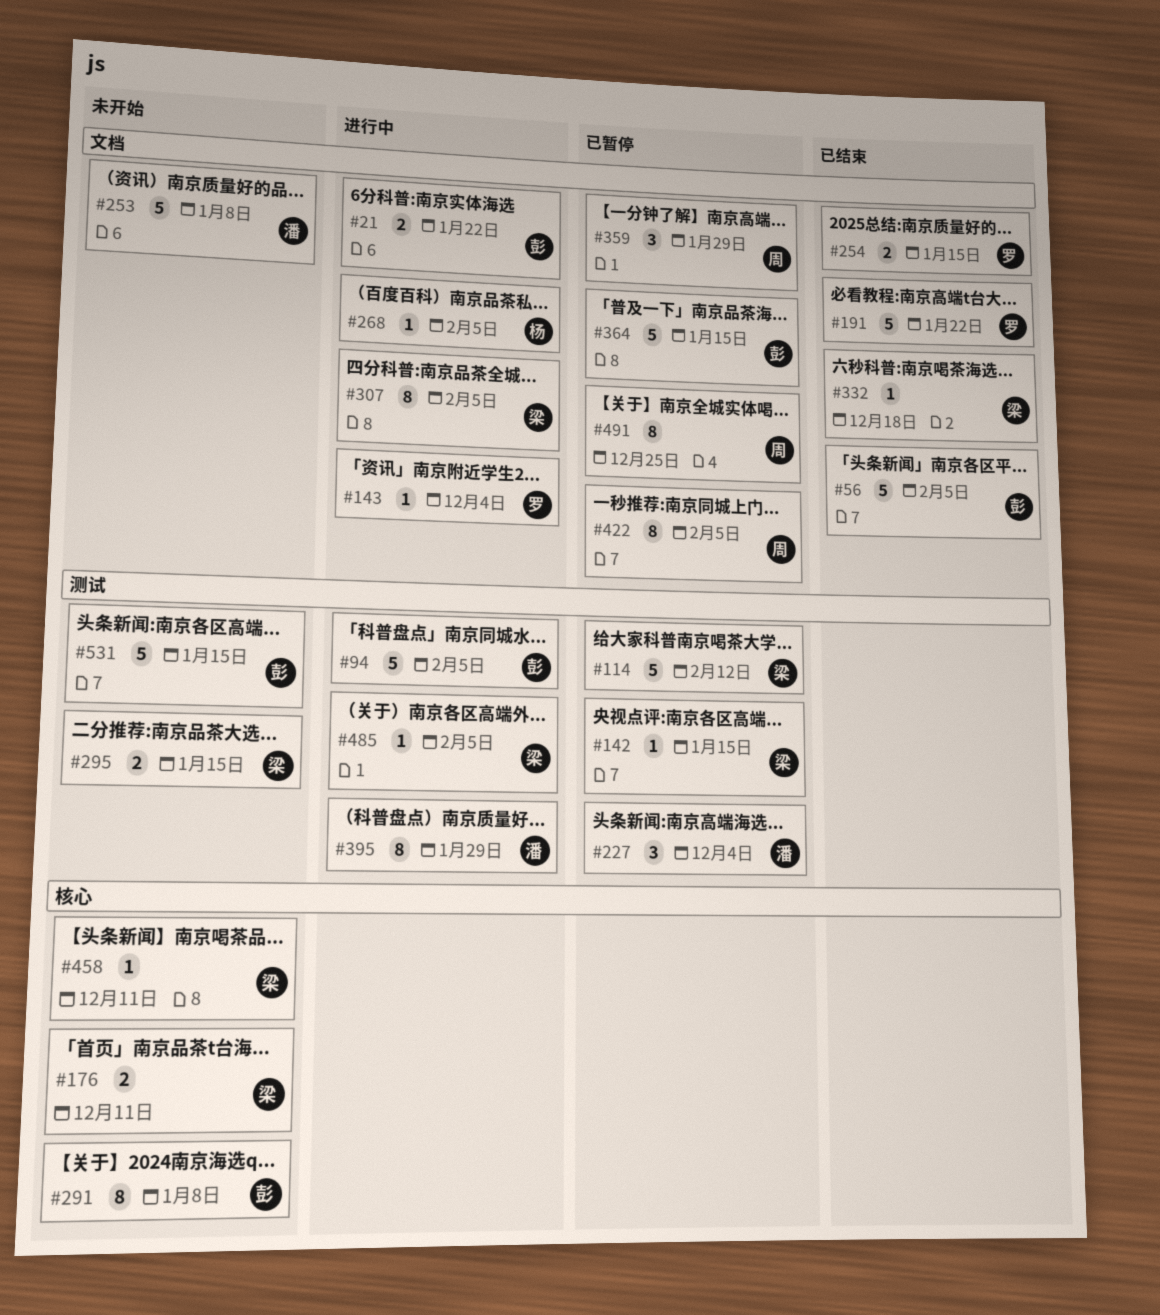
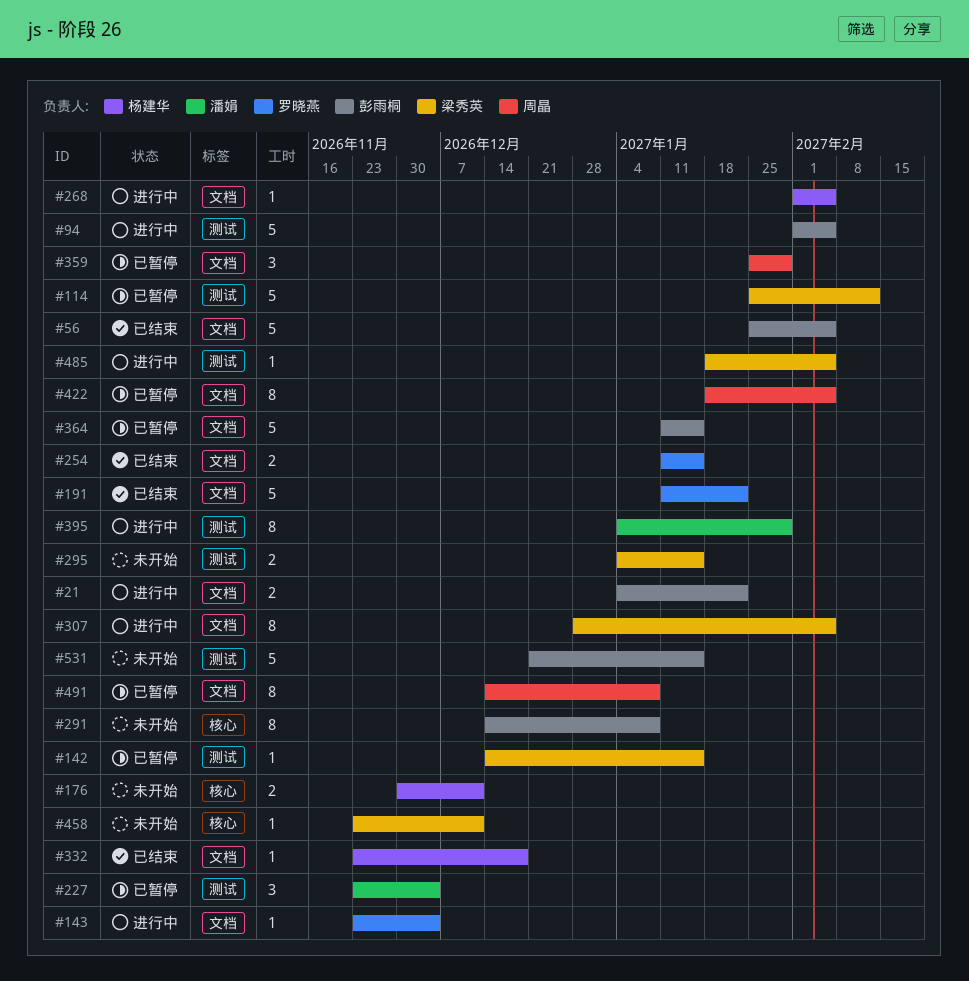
#176, owner: 梁秀英 -> 杨建华
#253: present -> none
#332, owner: 梁秀英 -> 杨建华
#491, due: Dec 25 -> Jan 8

